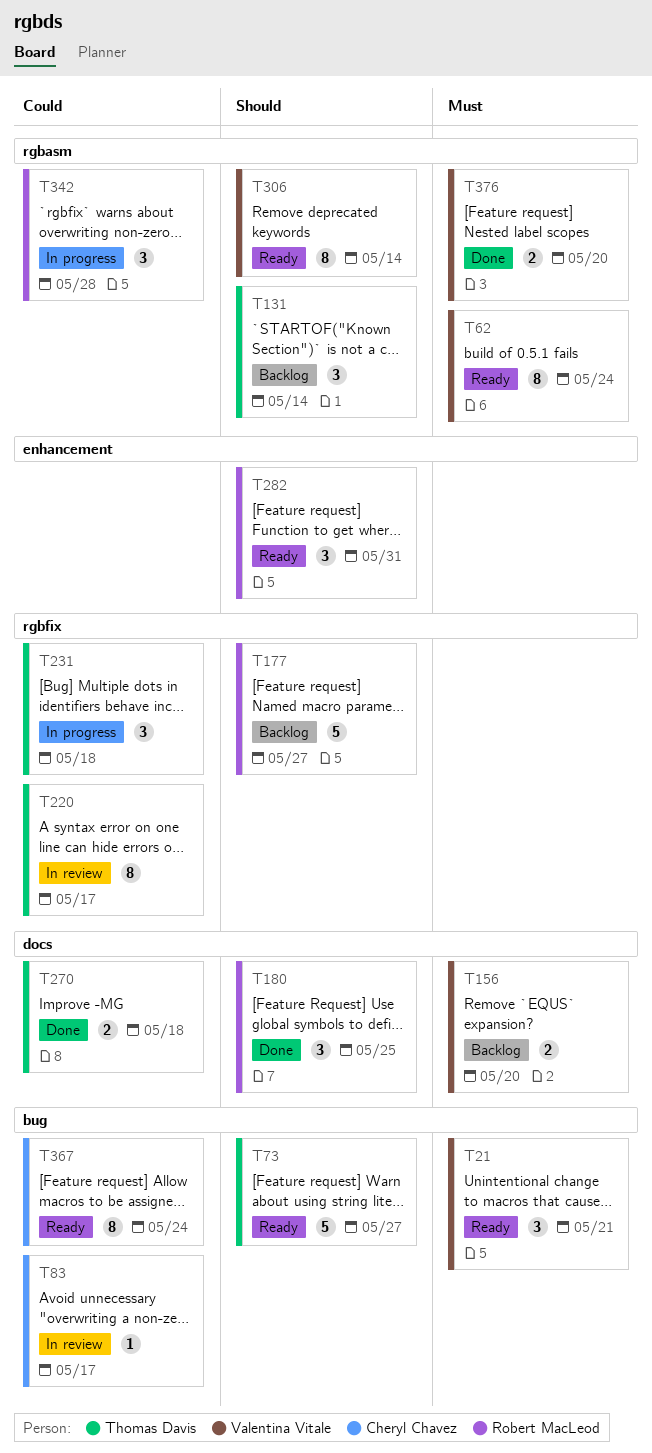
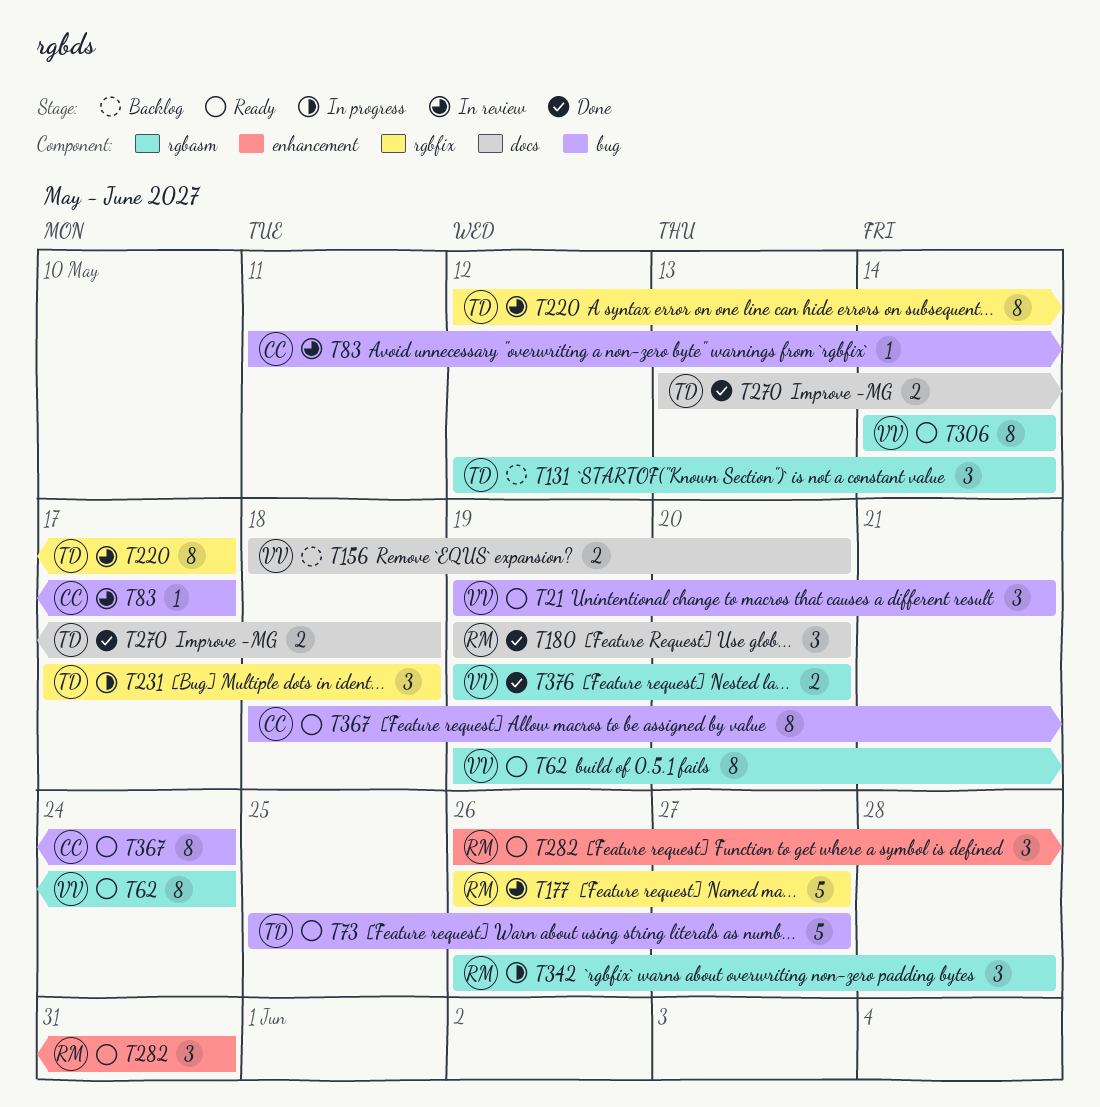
T177, status: Backlog -> In review
T180, due: May 25 -> May 20

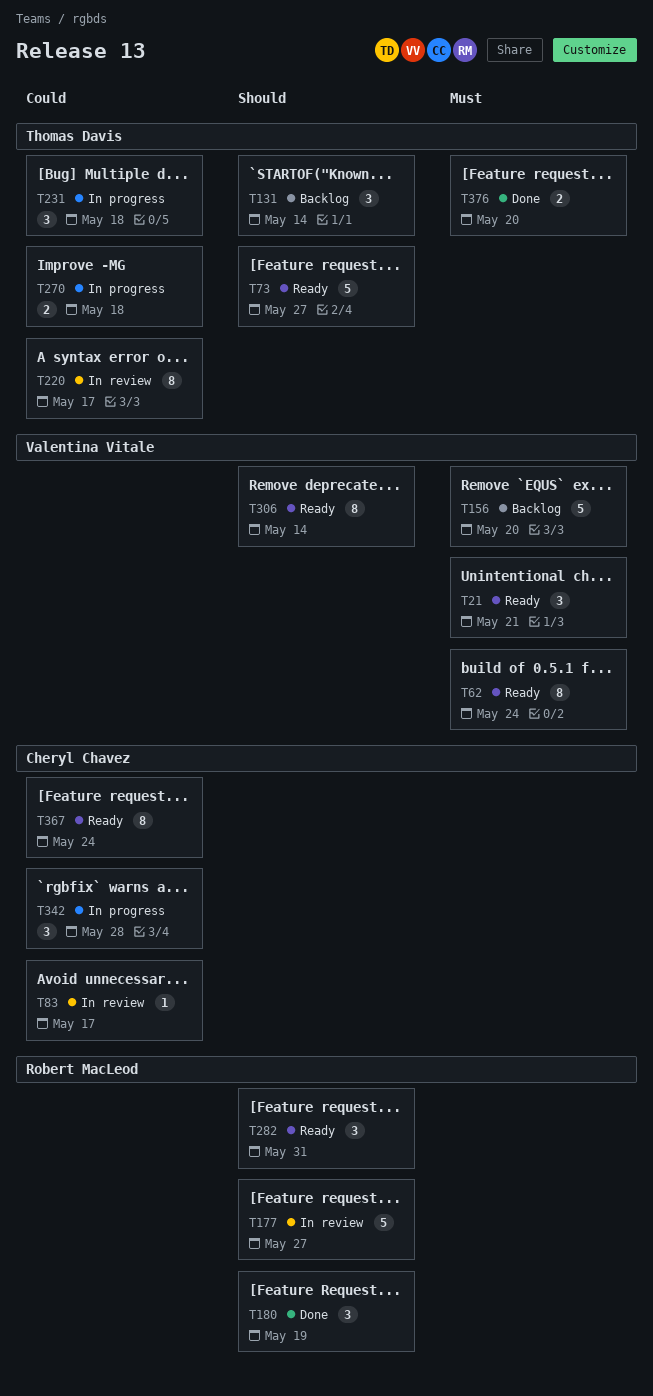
T156, estimate: 2 -> 5
T180, due: May 20 -> May 19
T270, status: Done -> In progress
T342, owner: Robert MacLeod -> Cheryl Chavez
T376, owner: Valentina Vitale -> Thomas Davis

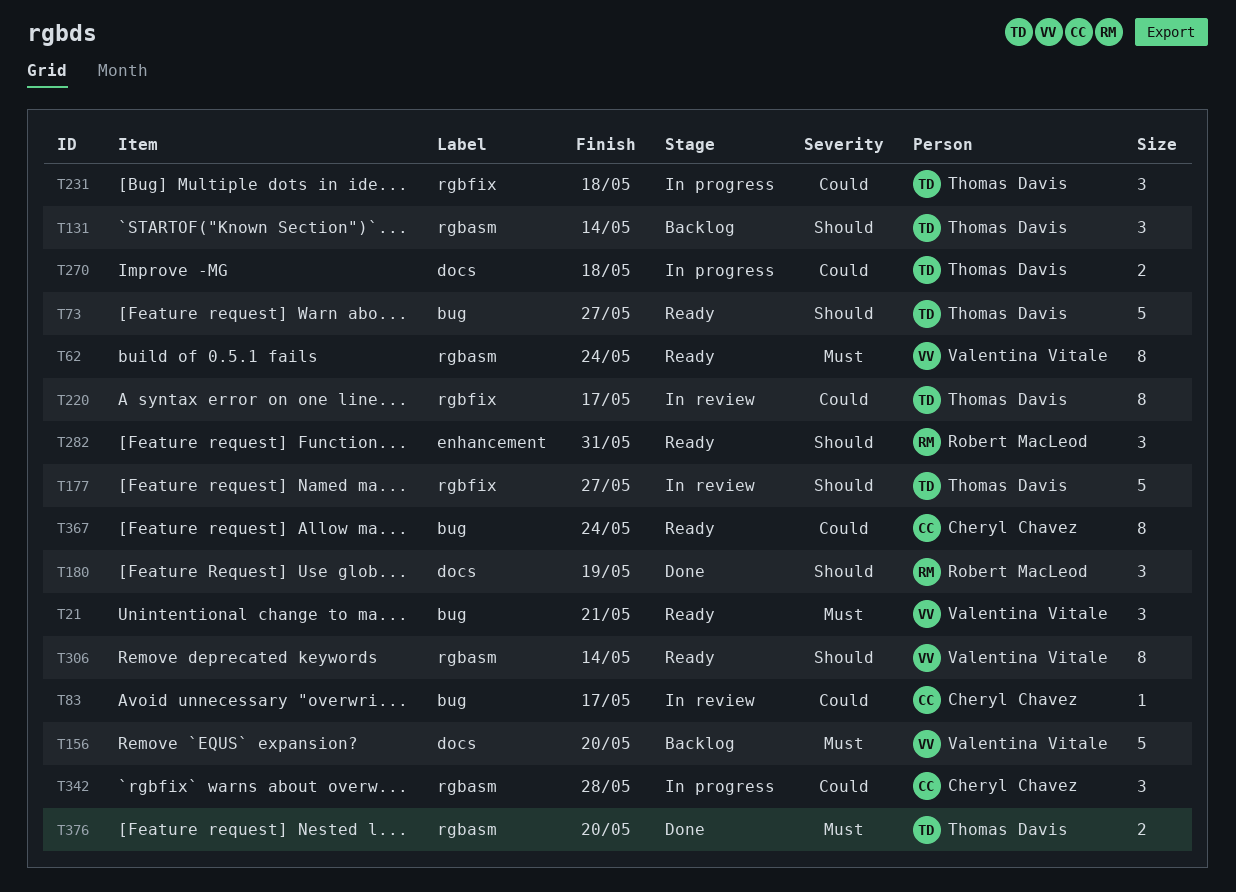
T177, owner: Robert MacLeod -> Thomas Davis

